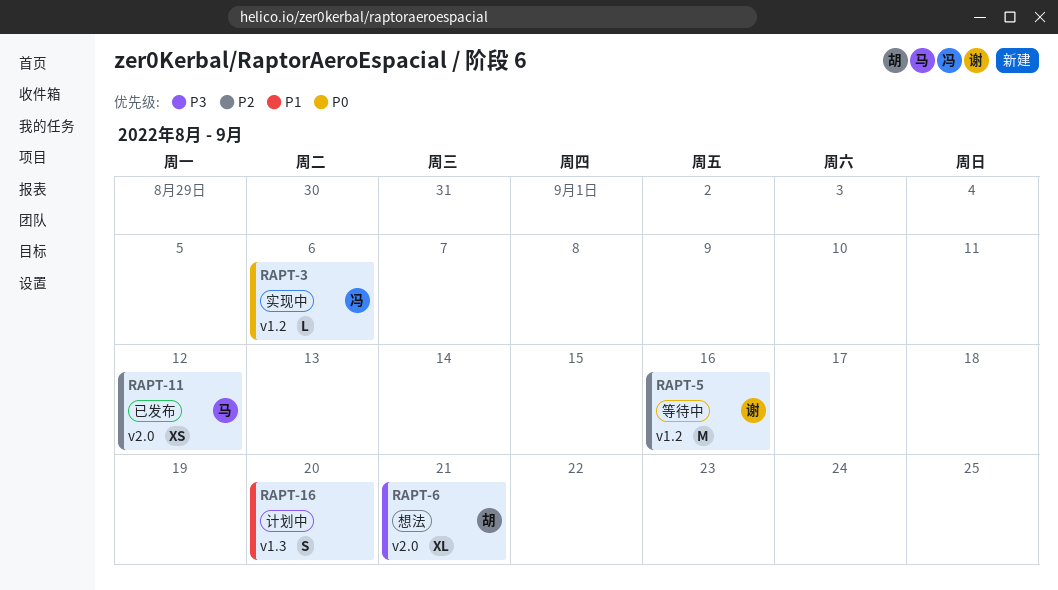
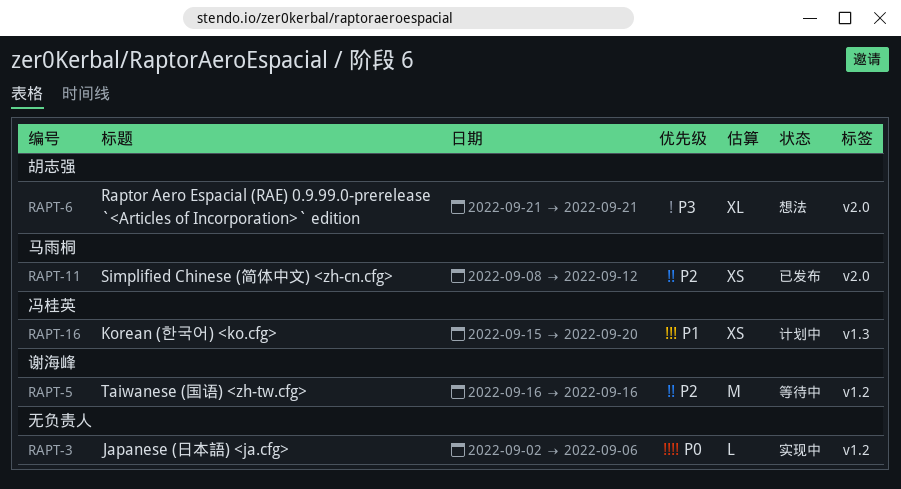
RAPT-3, owner: 冯桂英 -> none
RAPT-16, owner: none -> 冯桂英
RAPT-16, estimate: S -> XS

